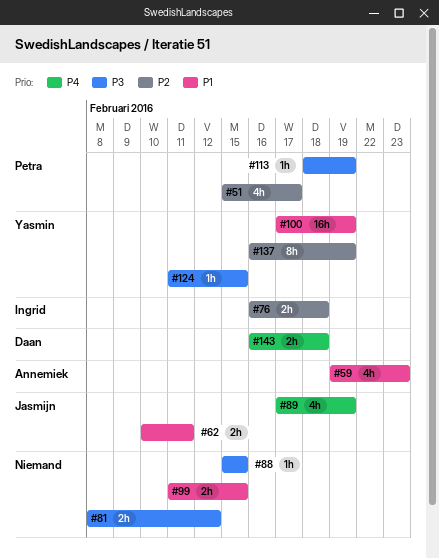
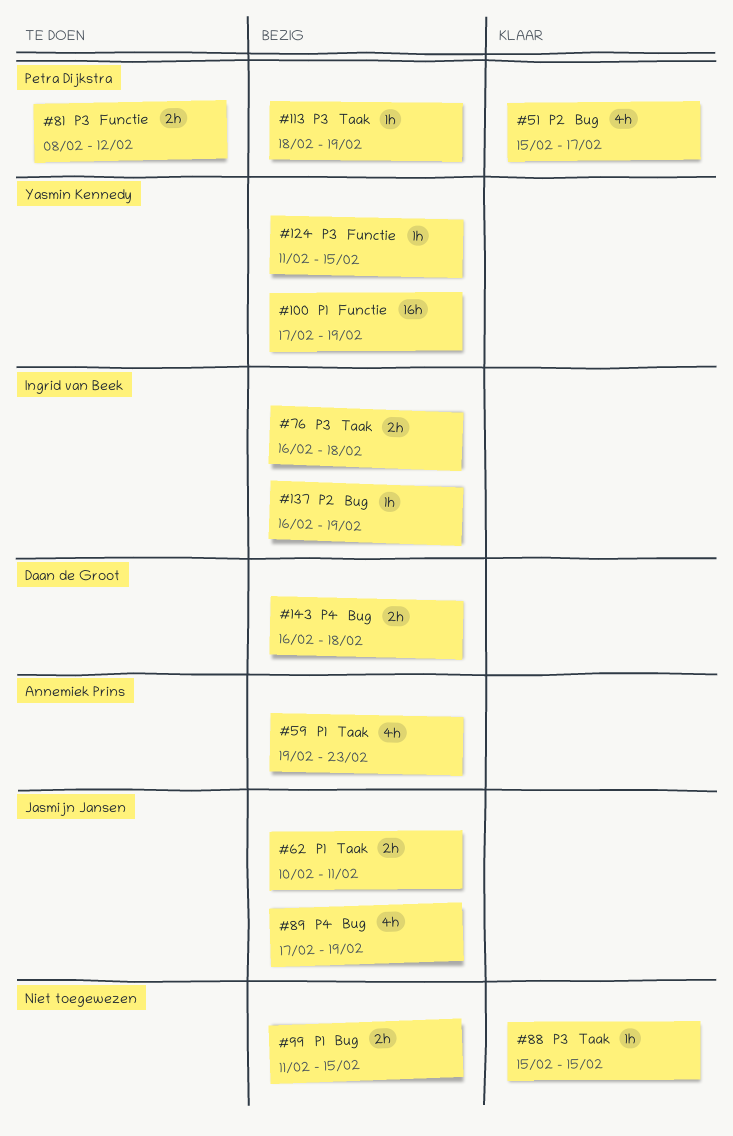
#76, priority: P2 -> P3
#81, owner: none -> Petra Dijkstra
#137, owner: Yasmin Kennedy -> Ingrid van Beek
#137, estimate: 8h -> 1h

